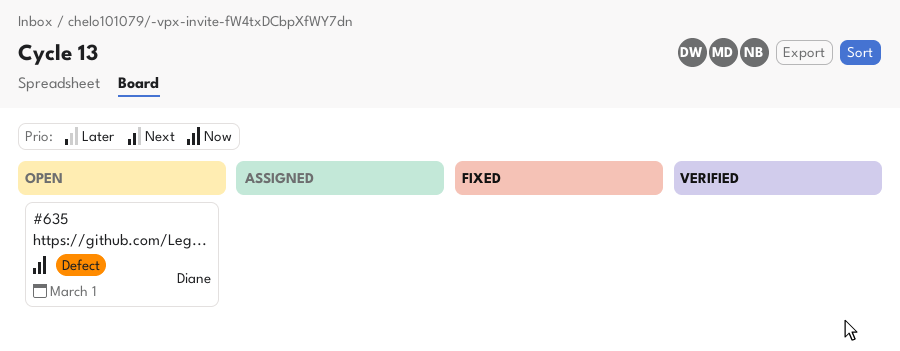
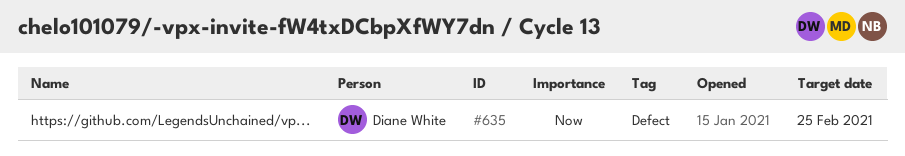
#635, due: Mar 1 -> Feb 25

